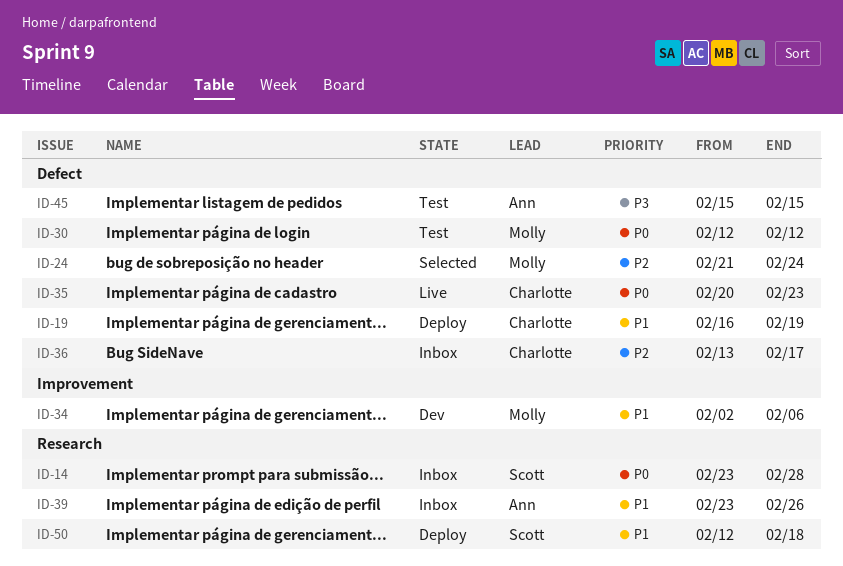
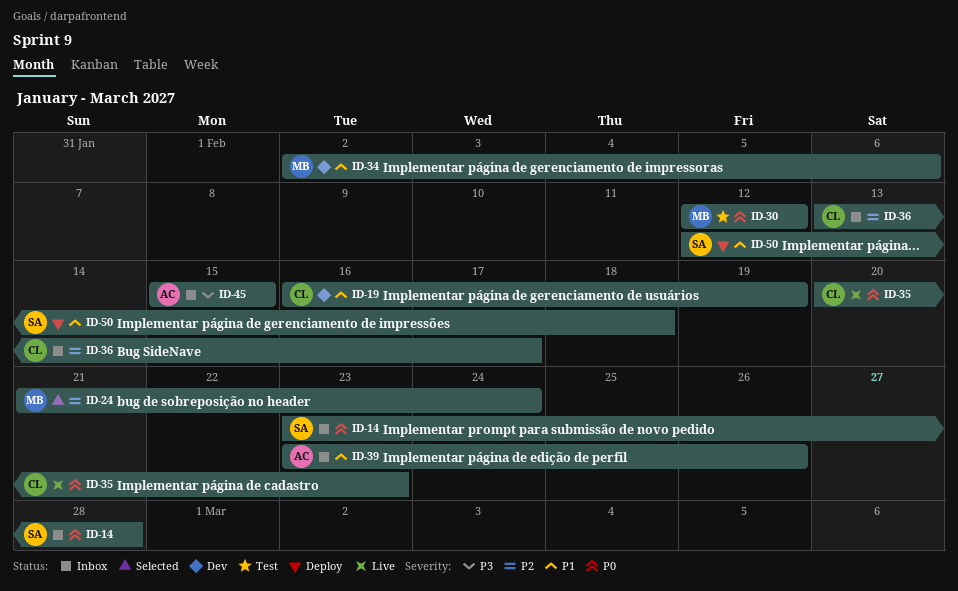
ID-19, status: Deploy -> Dev
ID-45, status: Test -> Inbox

